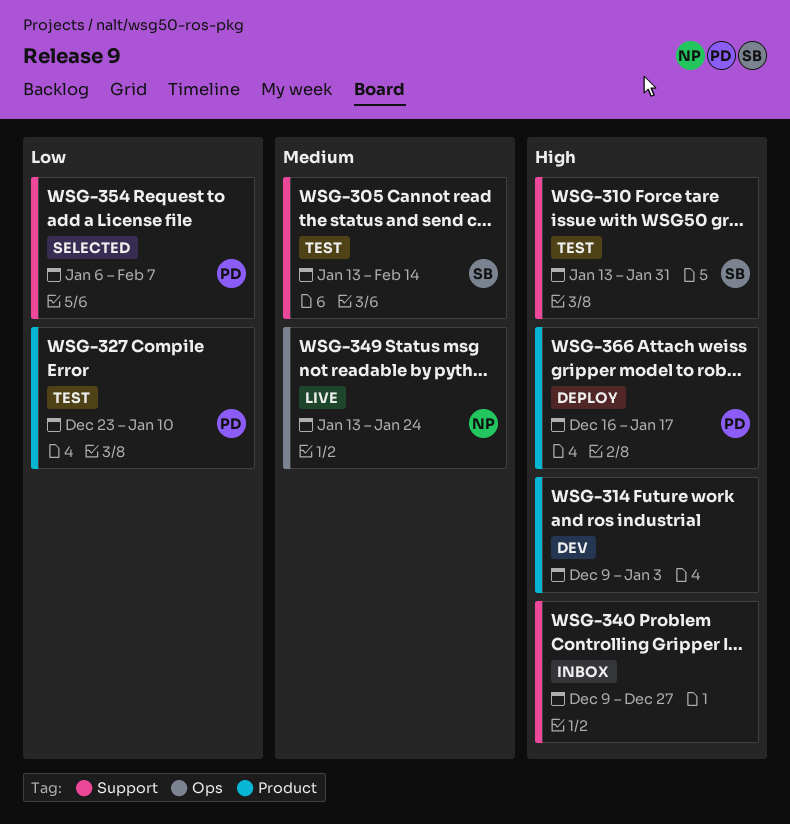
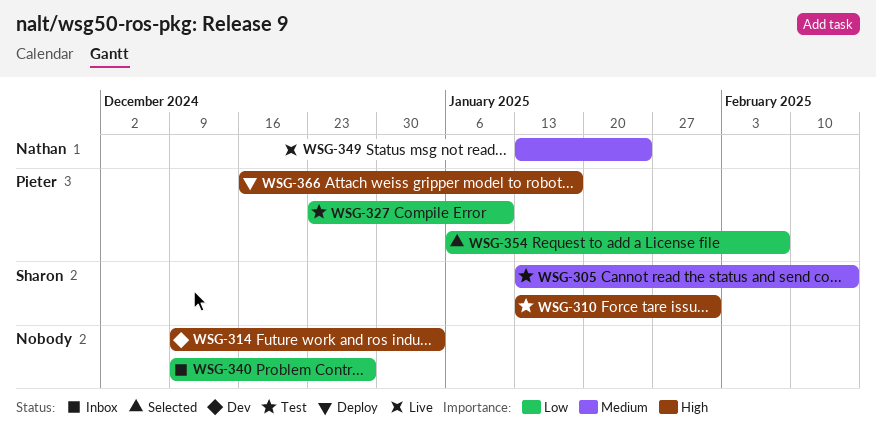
WSG-340, priority: High -> Low

